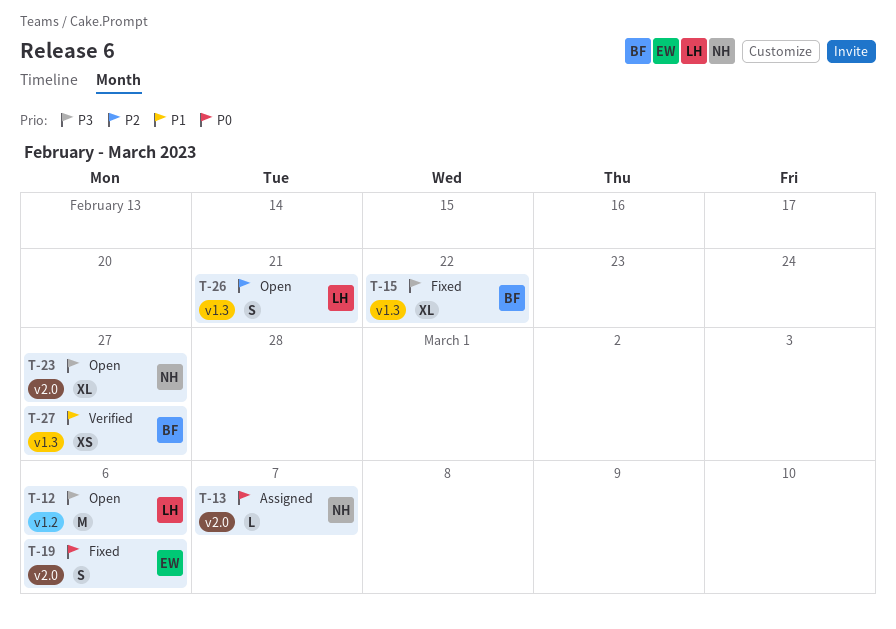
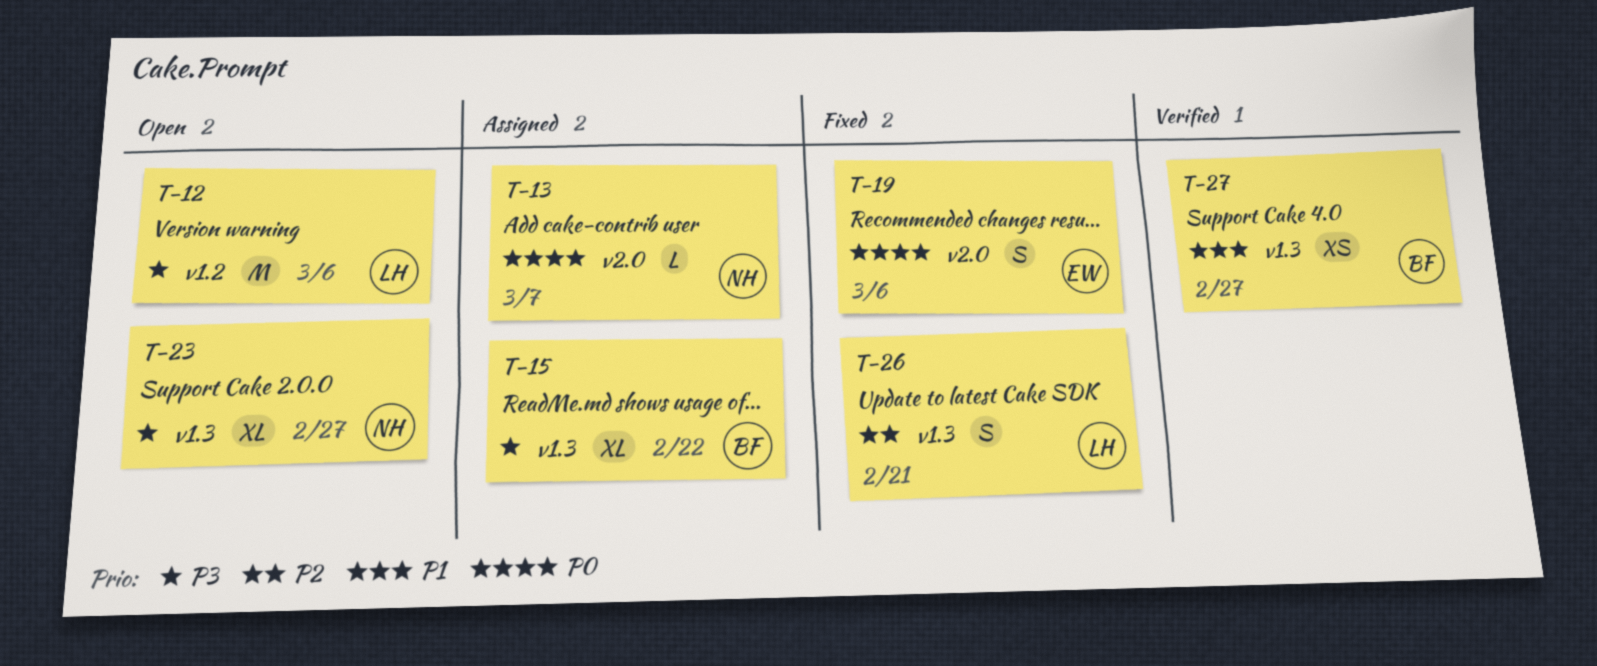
T-15, status: Fixed -> Assigned
T-23, label: v2.0 -> v1.3
T-26, status: Open -> Fixed

